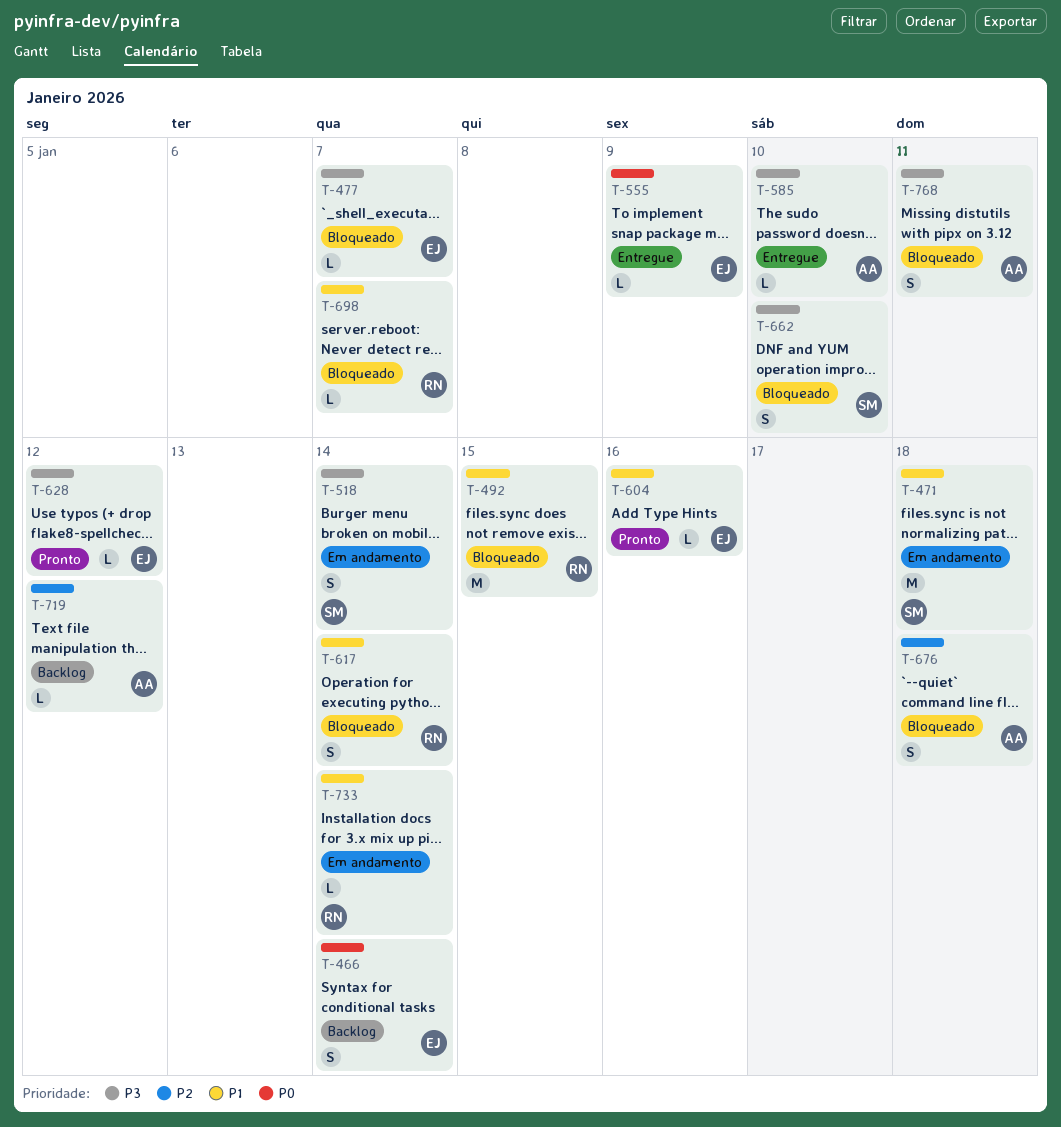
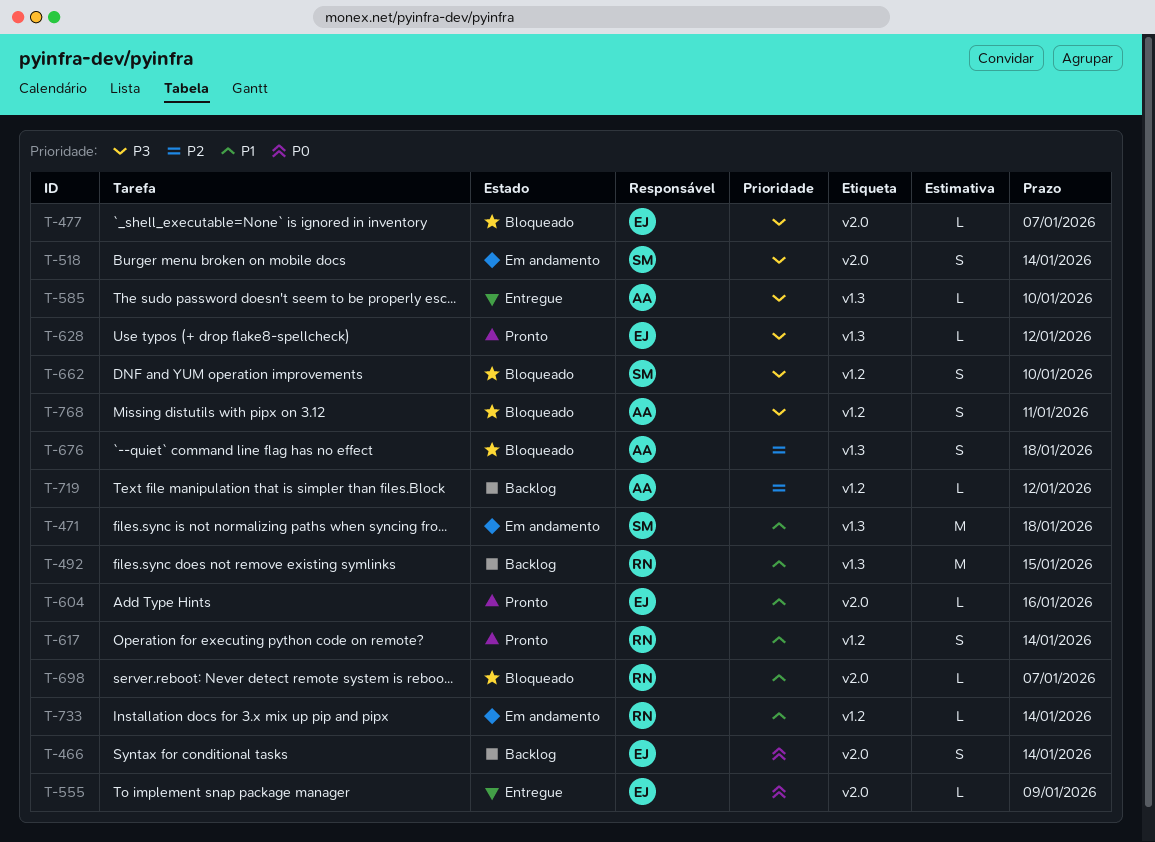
T-492, status: Bloqueado -> Backlog
T-617, status: Bloqueado -> Pronto

